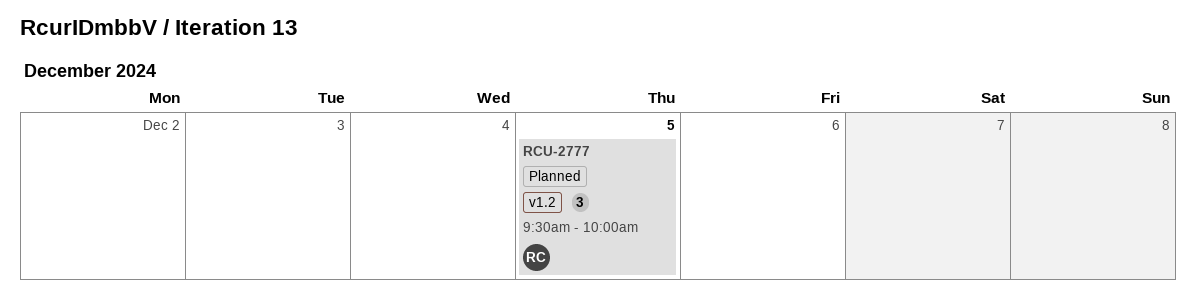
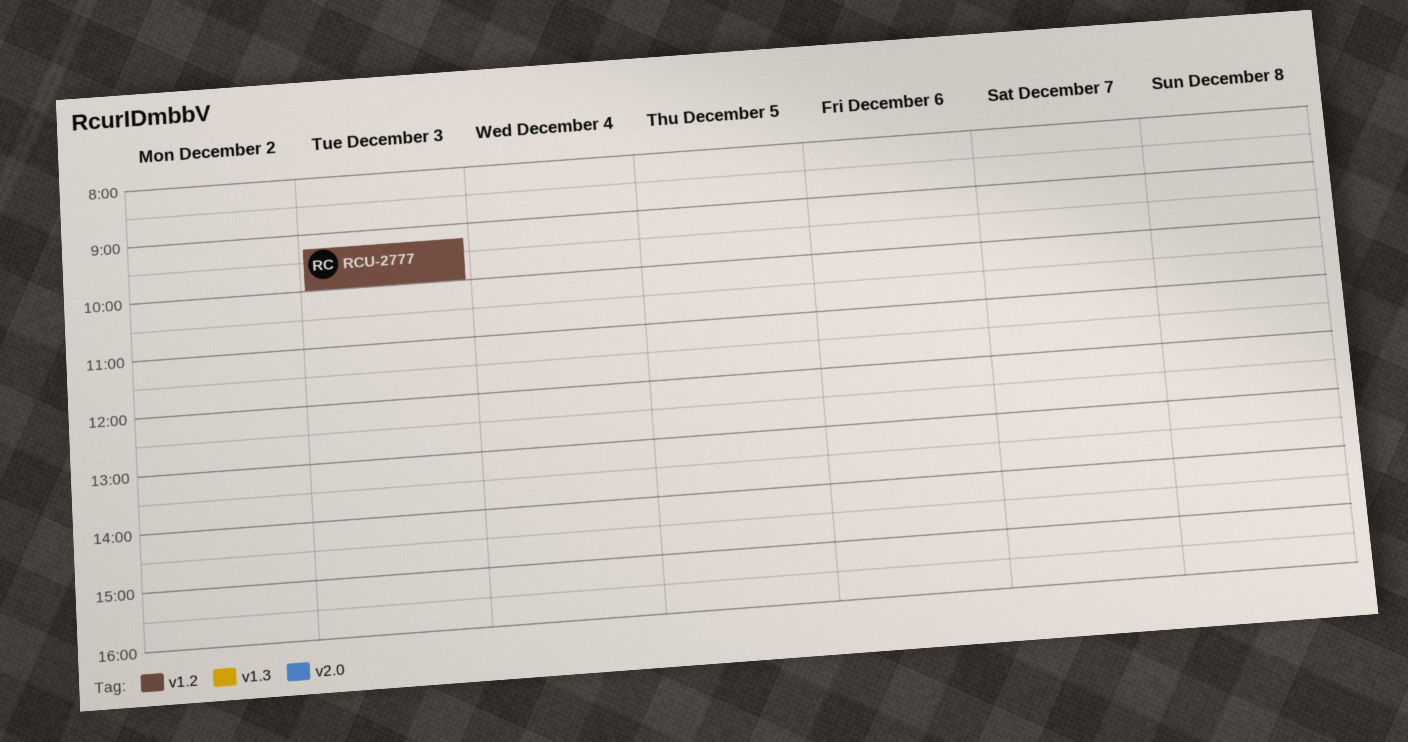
RCU-2777, day: Dec 5 -> Dec 3
RCU-2777, begins: 09:30 -> 09:15

